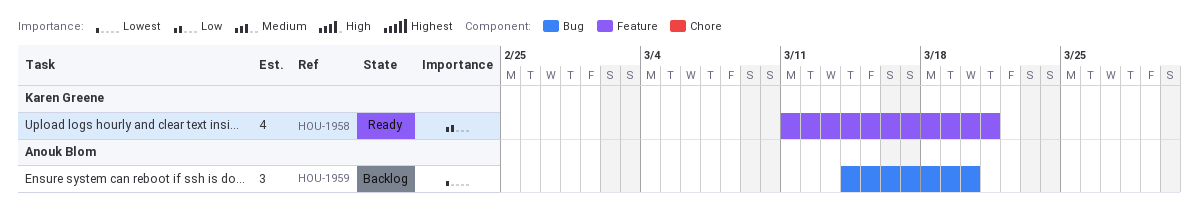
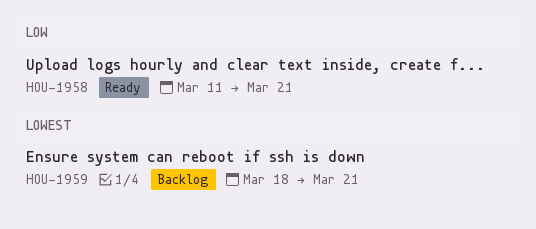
HOU-1959, start: Mar 14 -> Mar 18
HOU-1959, due: Mar 20 -> Mar 21

